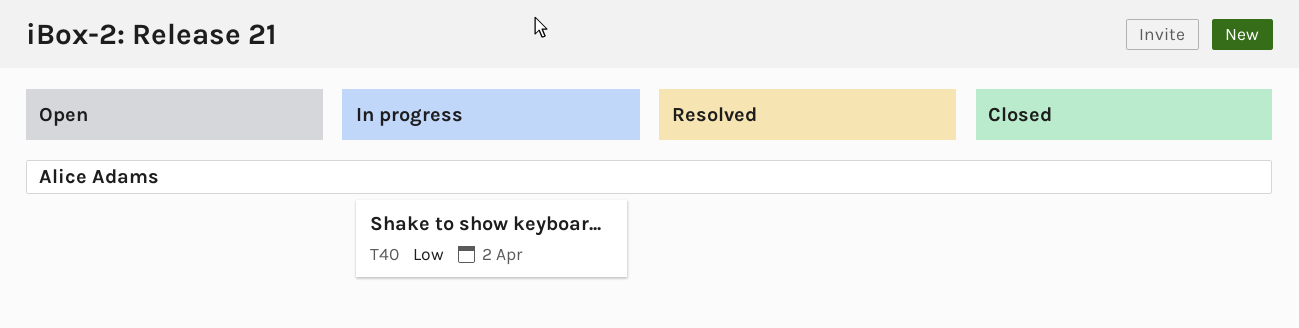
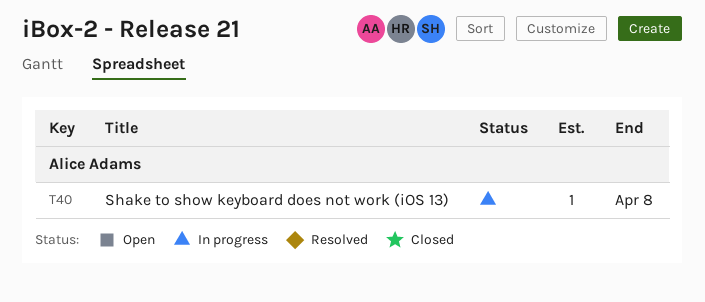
T40, due: Apr 2 -> Apr 8

